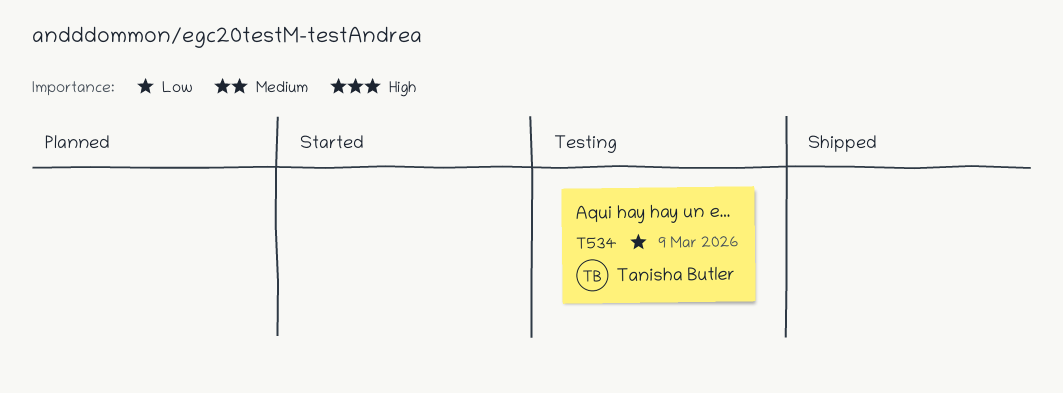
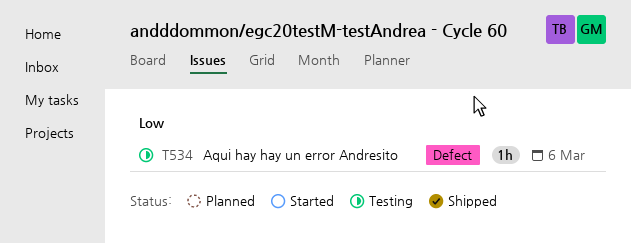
T534, due: Mar 9 -> Mar 6

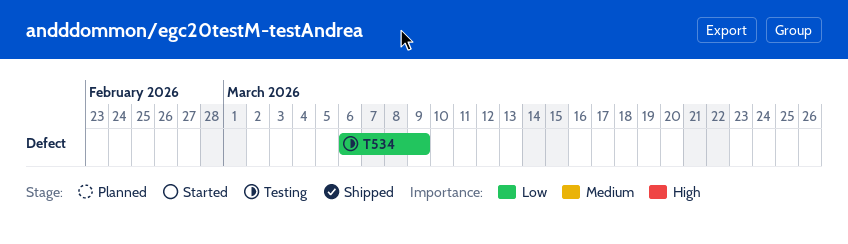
T534, due: Mar 6 -> Mar 9

